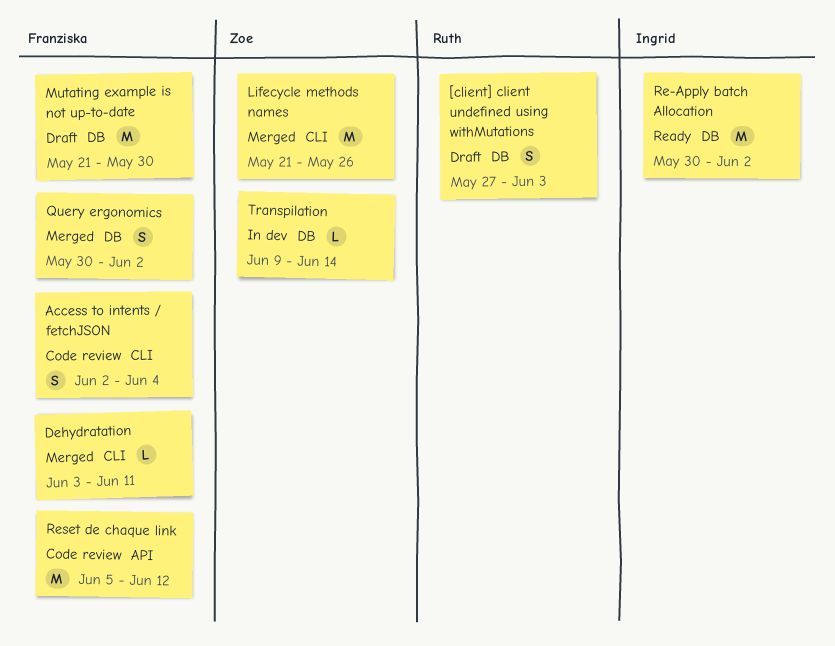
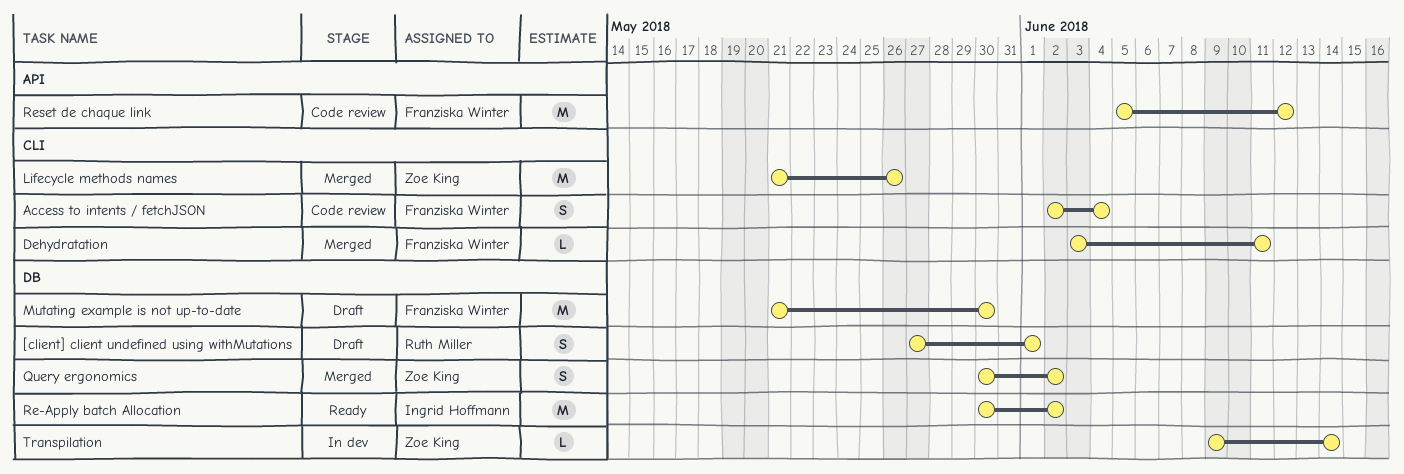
[client] client undefined using withMutations, due: Jun 3 -> Jun 1
Query ergonomics, owner: Franziska Winter -> Zoe King

